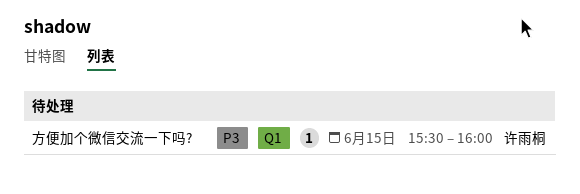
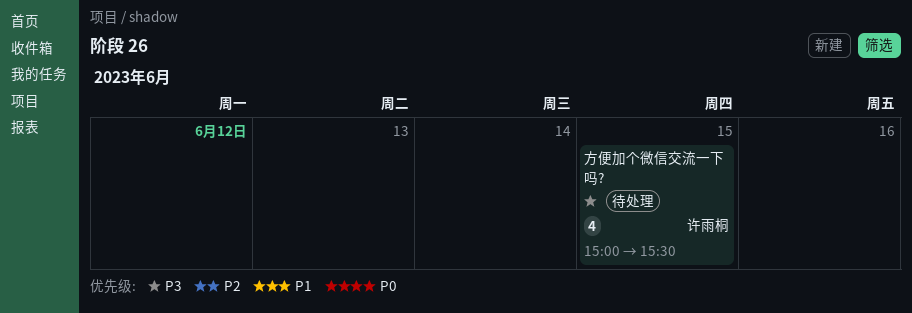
方便加个微信交流一下吗?, estimate: 1 -> 4
方便加个微信交流一下吗?, begins: 15:30 -> 15:00
方便加个微信交流一下吗?, ends: 16:00 -> 15:30

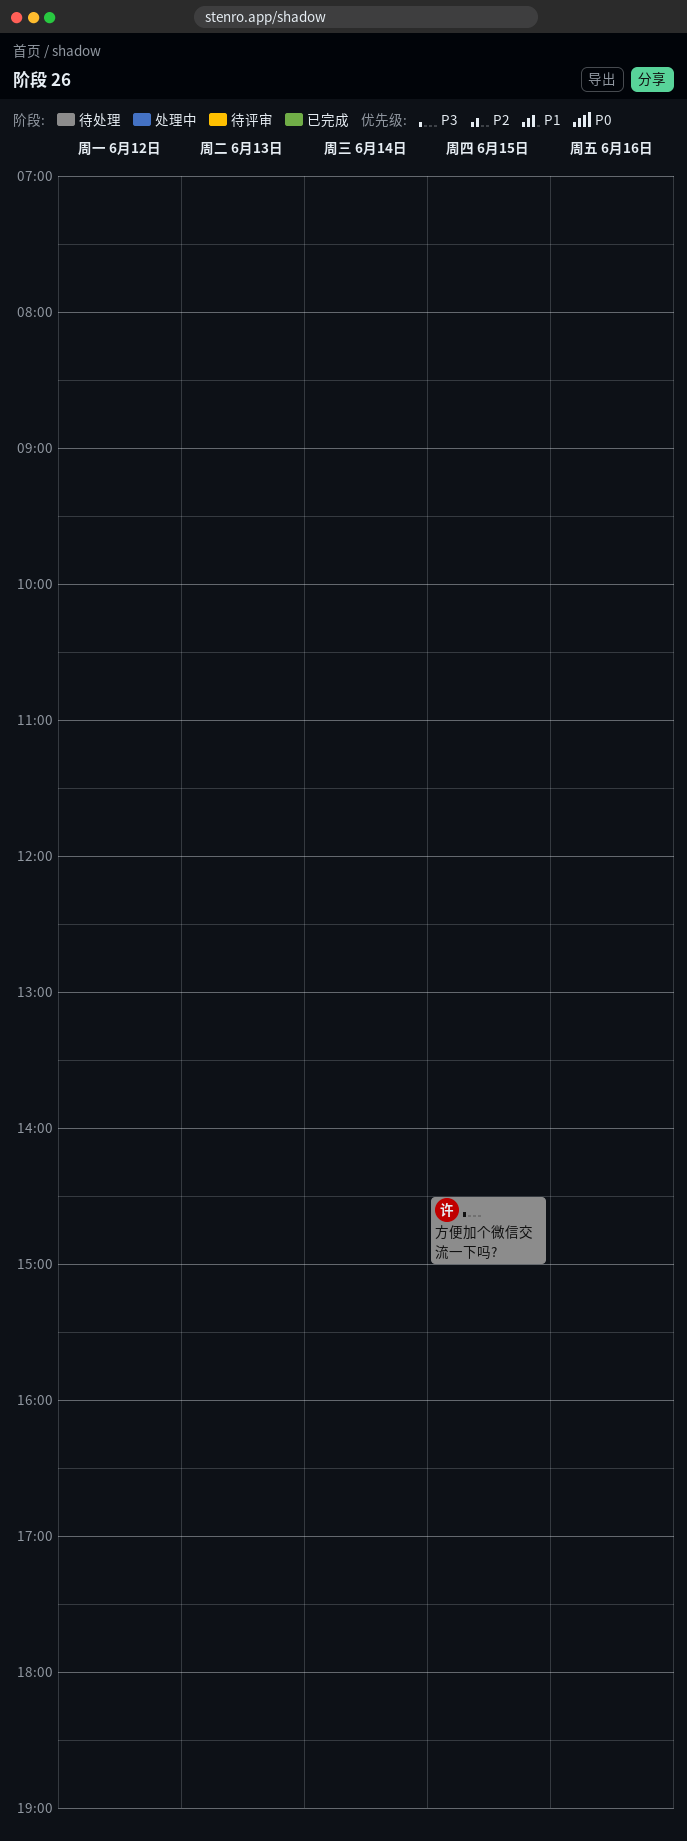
方便加个微信交流一下吗?, begins: 15:00 -> 14:30
方便加个微信交流一下吗?, ends: 15:30 -> 15:00

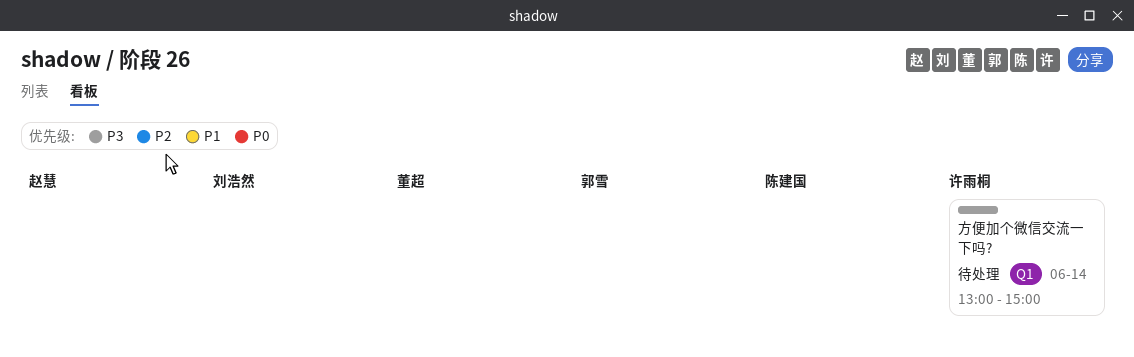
方便加个微信交流一下吗?, day: Jun 15 -> Jun 14
方便加个微信交流一下吗?, begins: 14:30 -> 13:00

